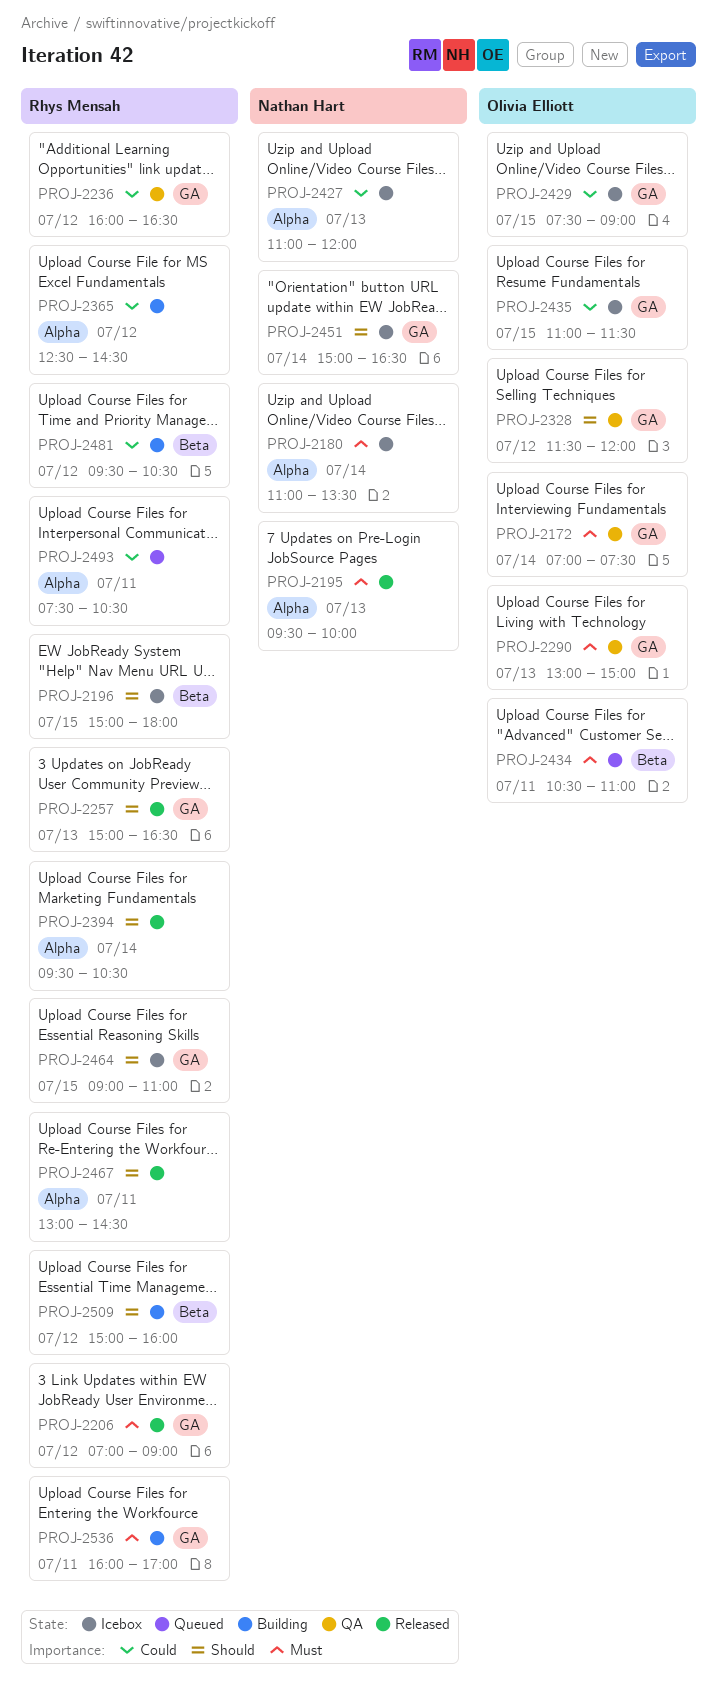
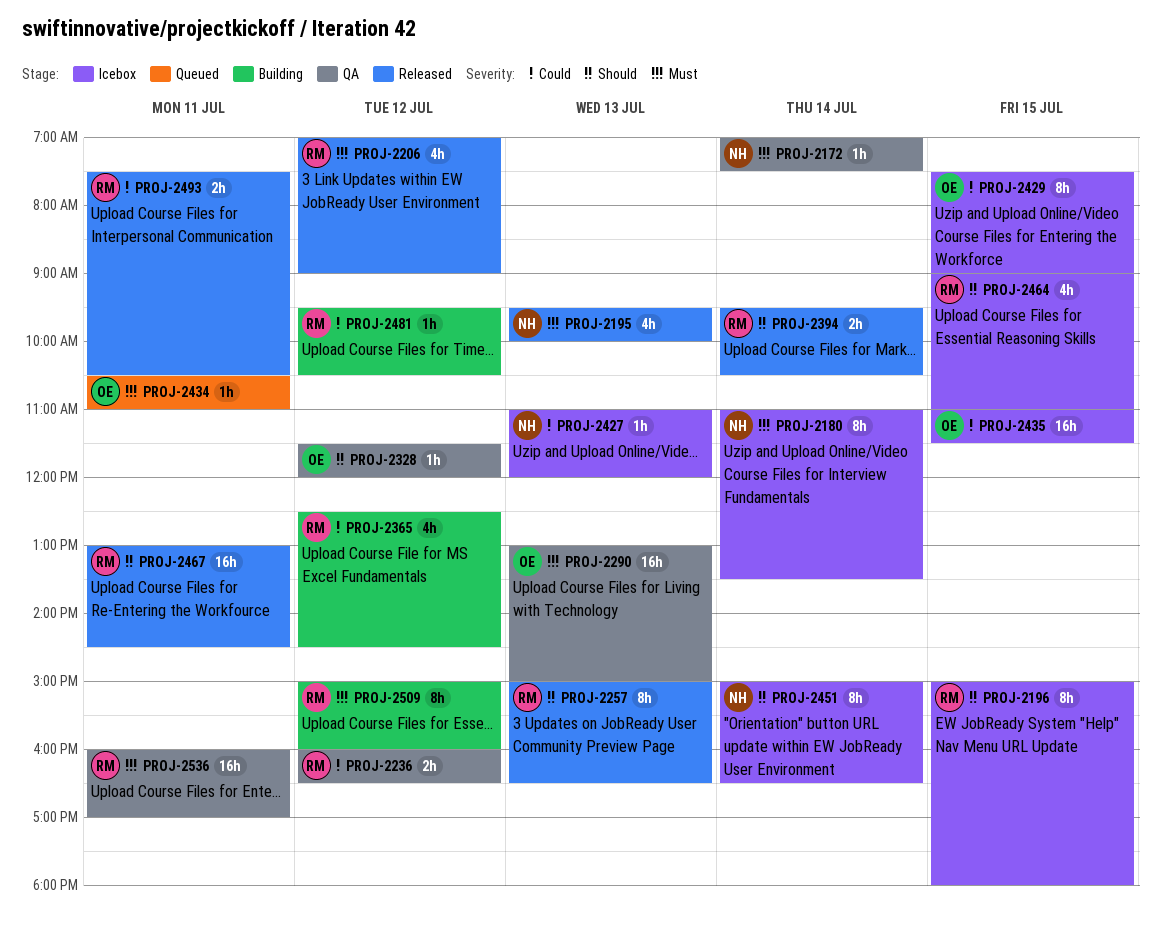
PROJ-2172, owner: Olivia Elliott -> Nathan Hart
PROJ-2493, status: Queued -> Released
PROJ-2509, priority: Should -> Must
PROJ-2536, status: Building -> QA

